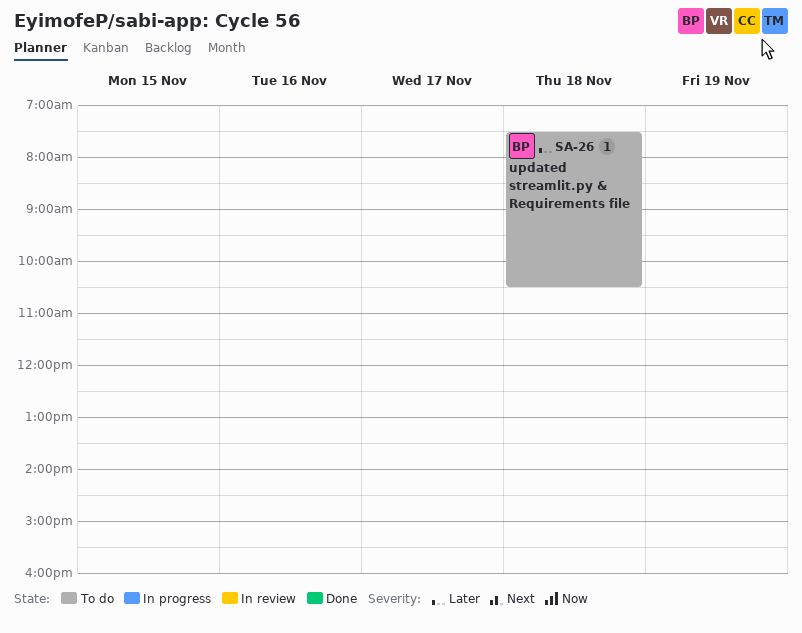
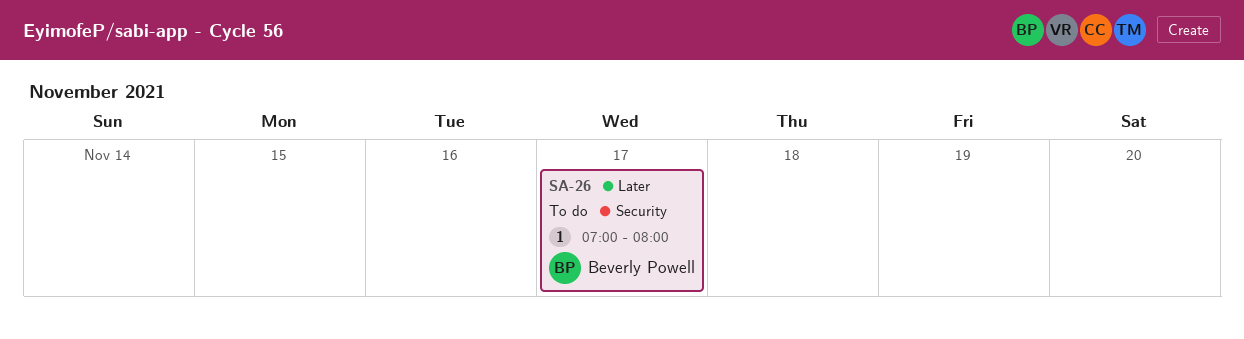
SA-26, day: Nov 18 -> Nov 17
SA-26, begins: 07:30 -> 07:00
SA-26, ends: 10:30 -> 08:00

